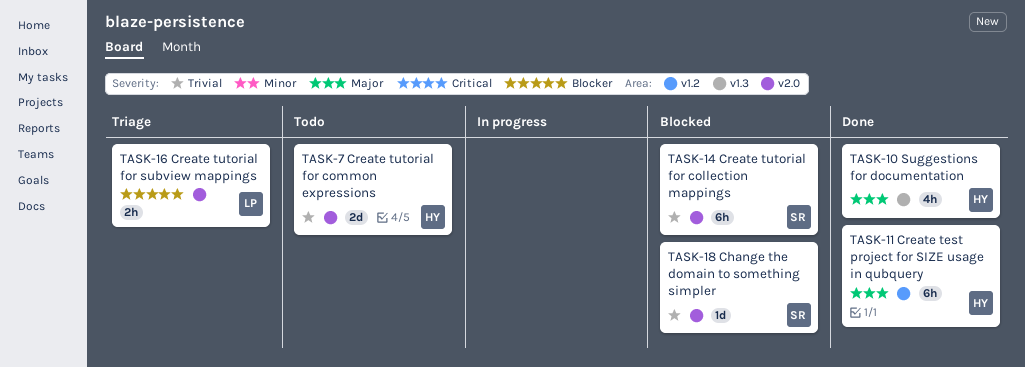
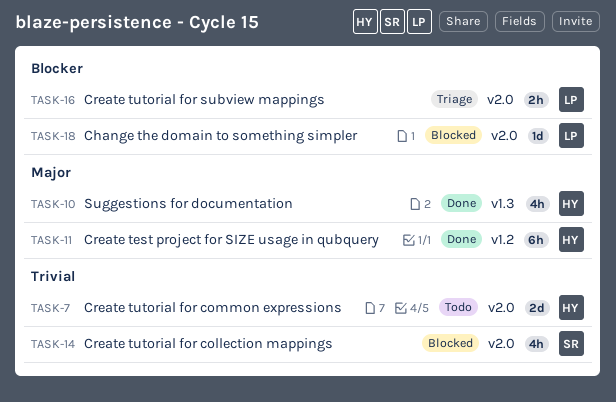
TASK-14, estimate: 6h -> 4h
TASK-18, owner: SR -> LP
TASK-18, priority: Trivial -> Blocker

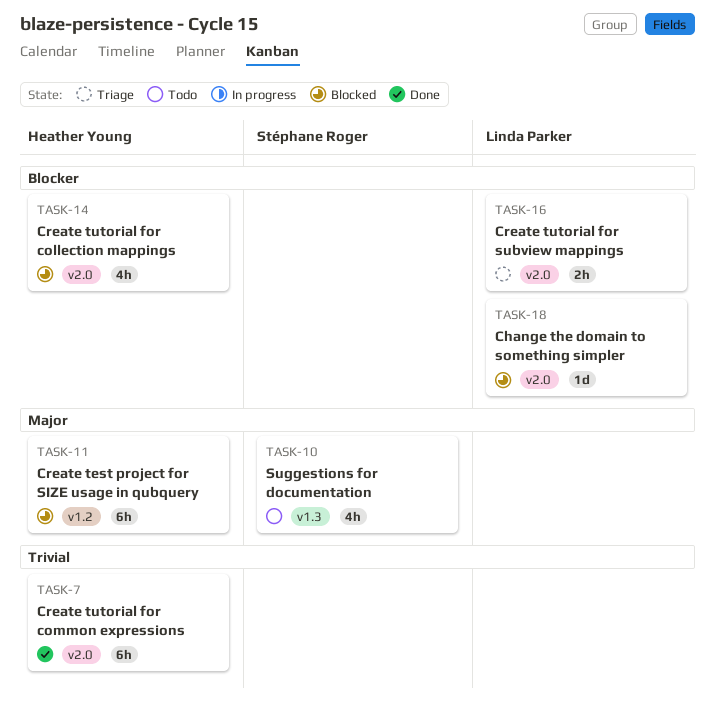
TASK-7, status: Todo -> Done
TASK-7, estimate: 2d -> 6h
TASK-10, status: Done -> Todo
TASK-10, owner: Heather Young -> Stéphane Roger
TASK-11, status: Done -> Blocked
TASK-14, owner: Stéphane Roger -> Heather Young
TASK-14, priority: Trivial -> Blocker

